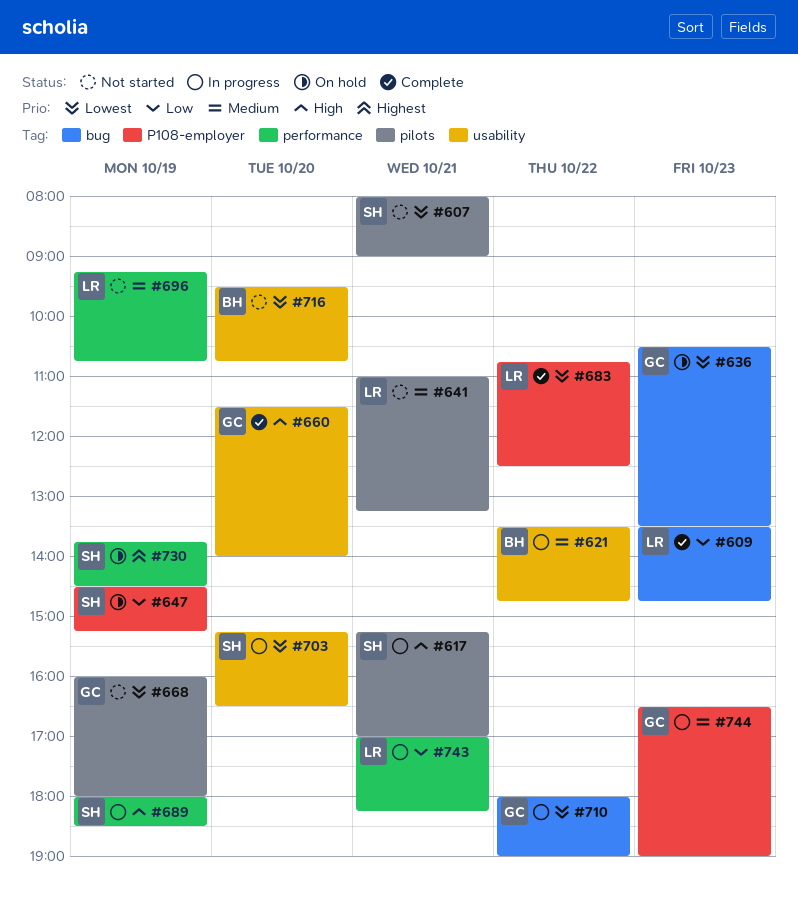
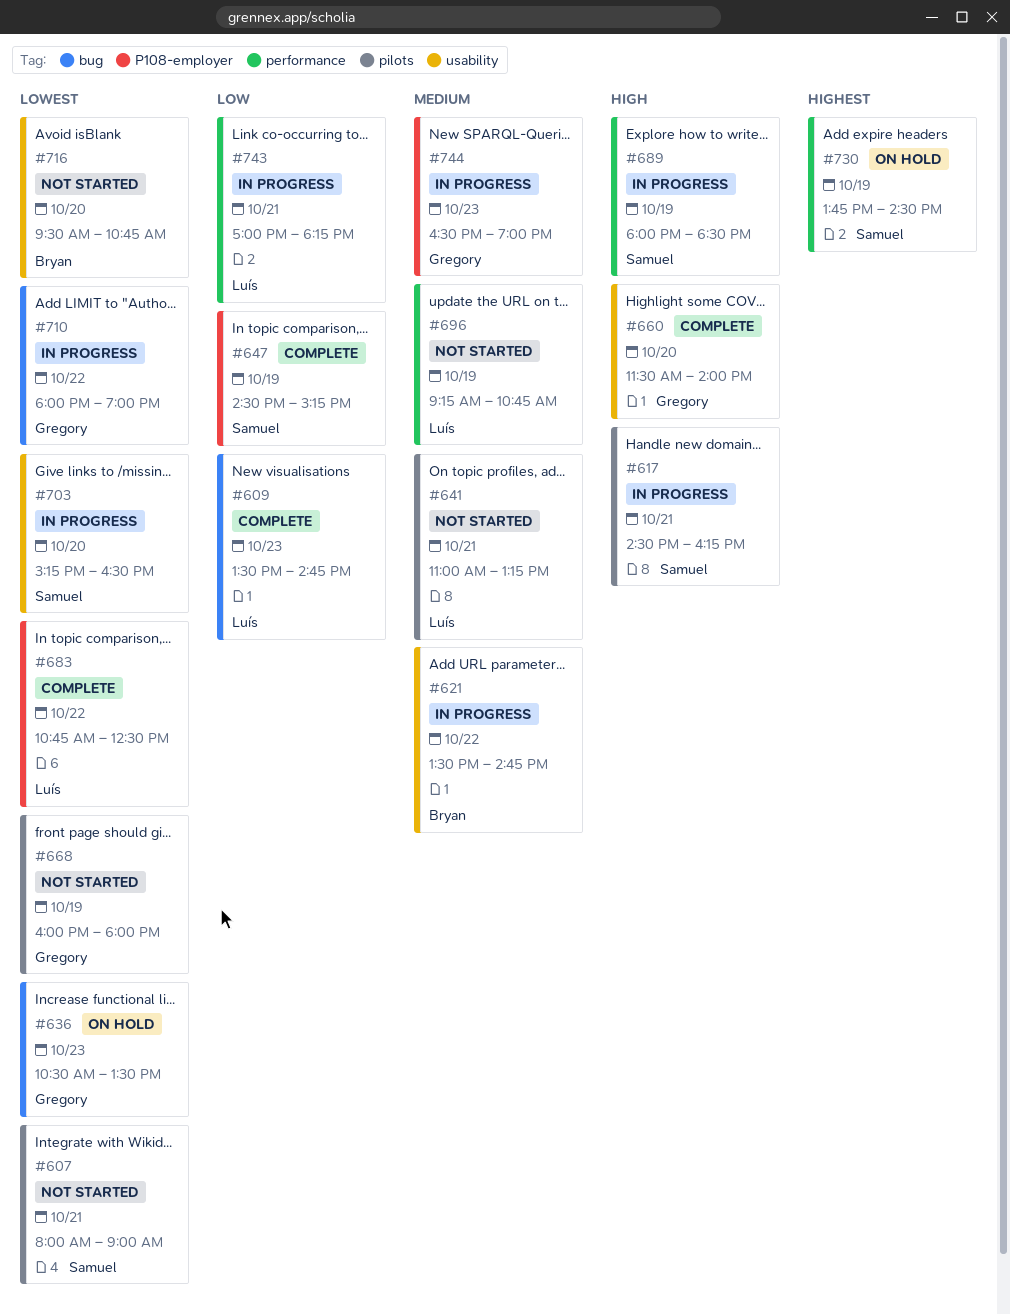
#617, begins: 15:15 -> 14:30
#617, ends: 17:00 -> 16:15
#647, status: On hold -> Complete

